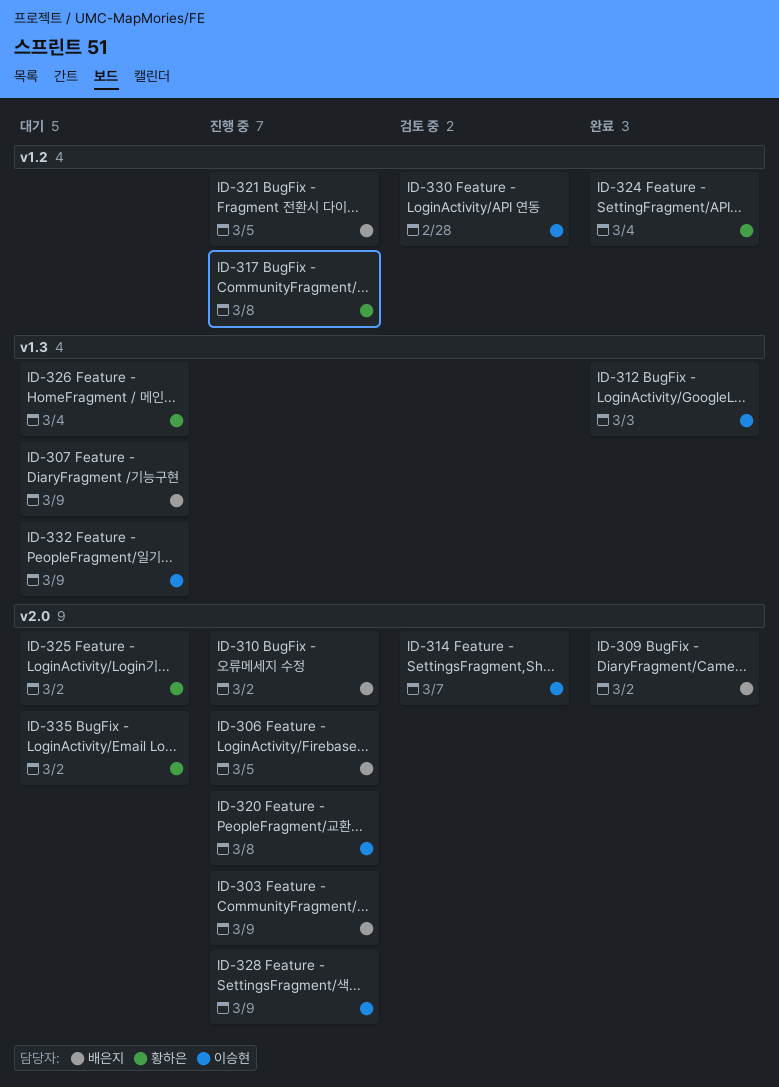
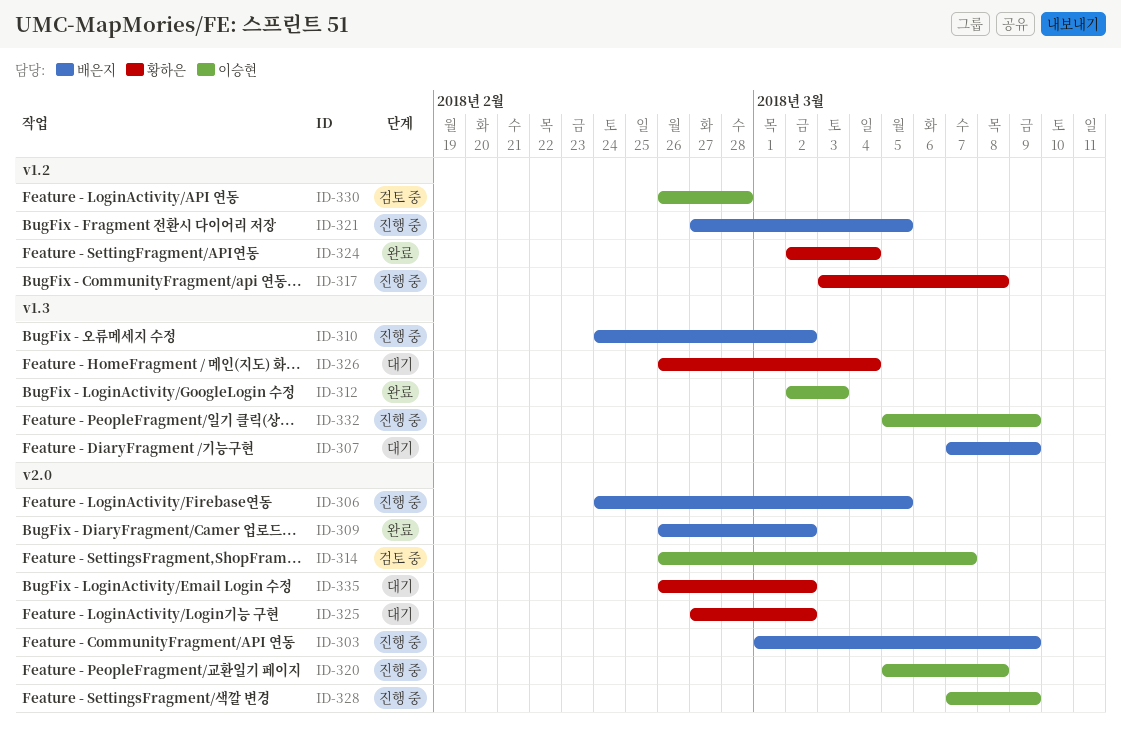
ID-310, label: v2.0 -> v1.3
ID-332, status: 대기 -> 진행 중

